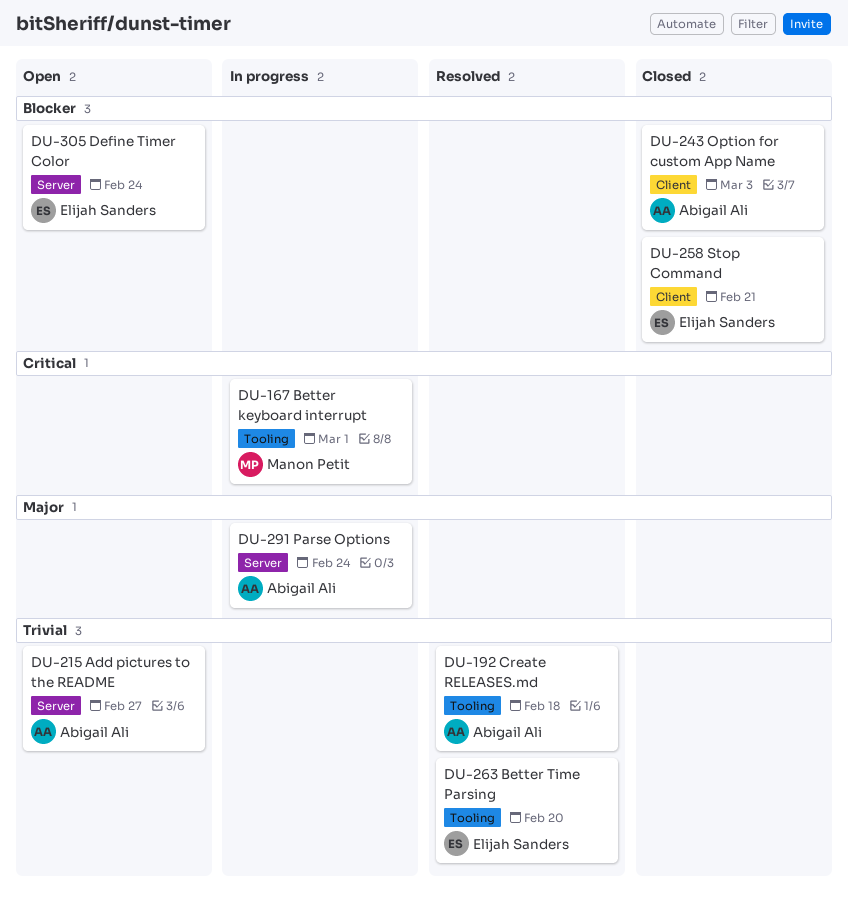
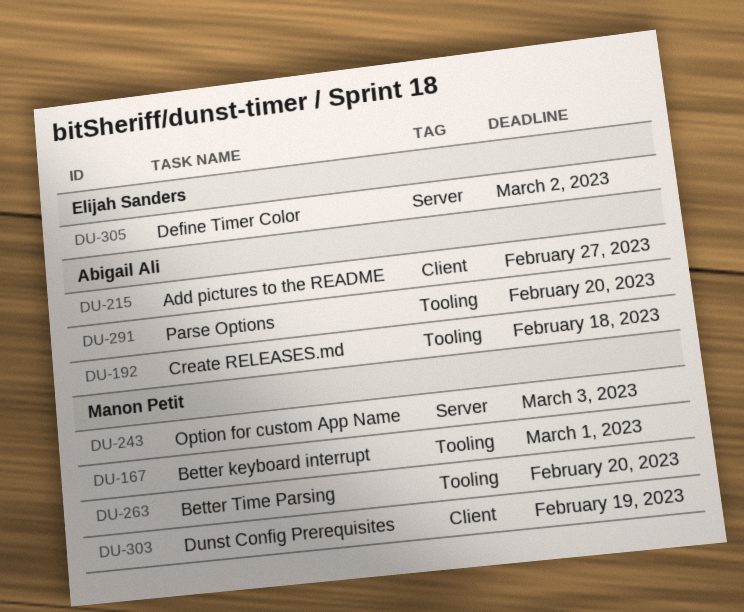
DU-215, label: Server -> Client
DU-243, owner: Abigail Ali -> Manon Petit
DU-243, label: Client -> Server
DU-258: present -> none
DU-263, owner: Elijah Sanders -> Manon Petit
DU-291, label: Server -> Tooling
DU-291, due: Feb 24 -> Feb 20
DU-303: none -> present
DU-305, due: Feb 24 -> Mar 2

